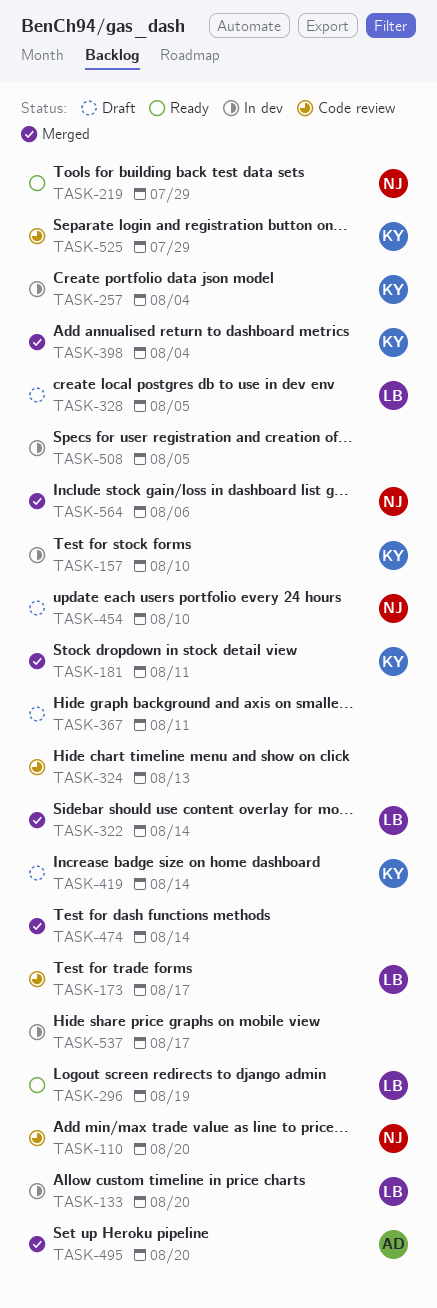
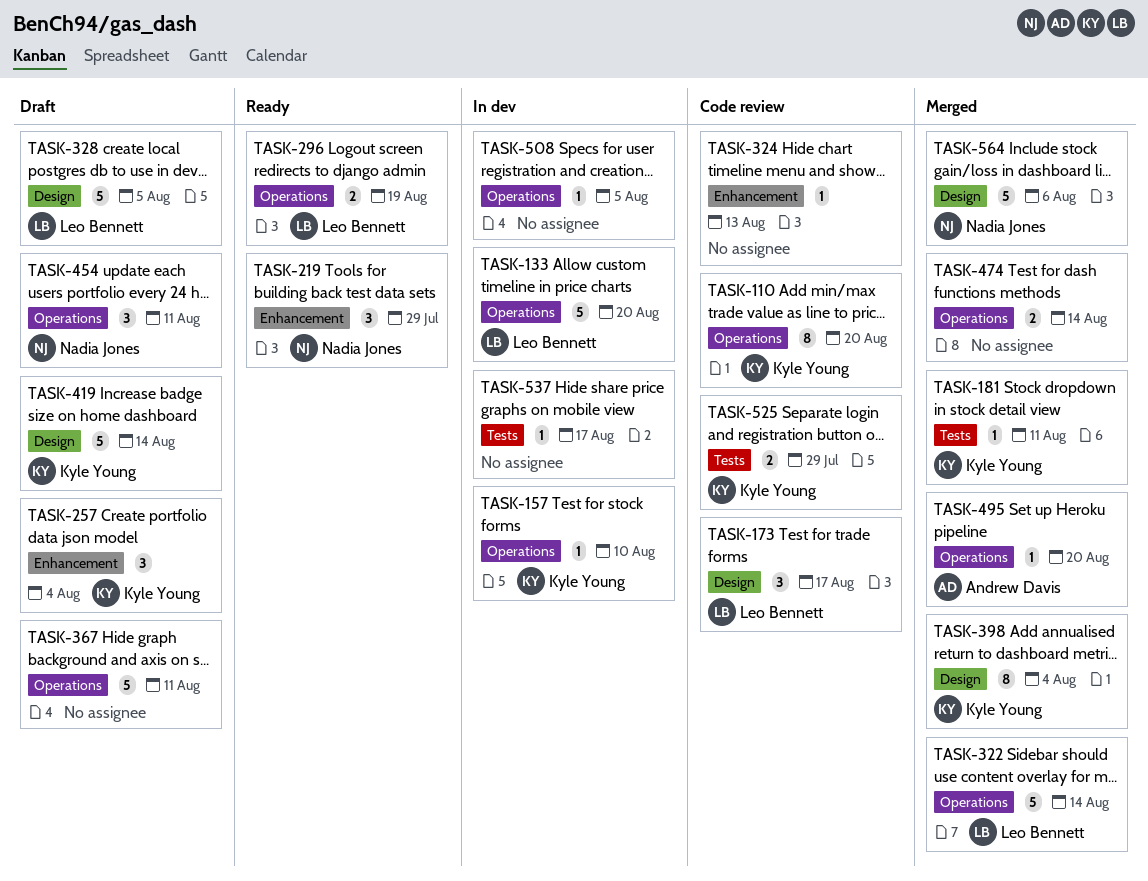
TASK-110, owner: Nadia Jones -> Kyle Young
TASK-257, status: In dev -> Draft
TASK-454, due: Aug 10 -> Aug 11

